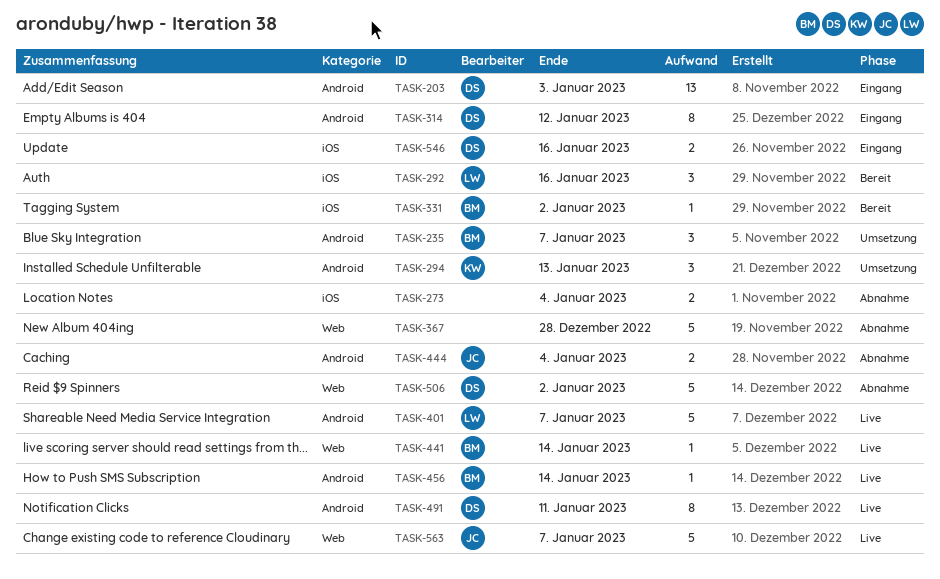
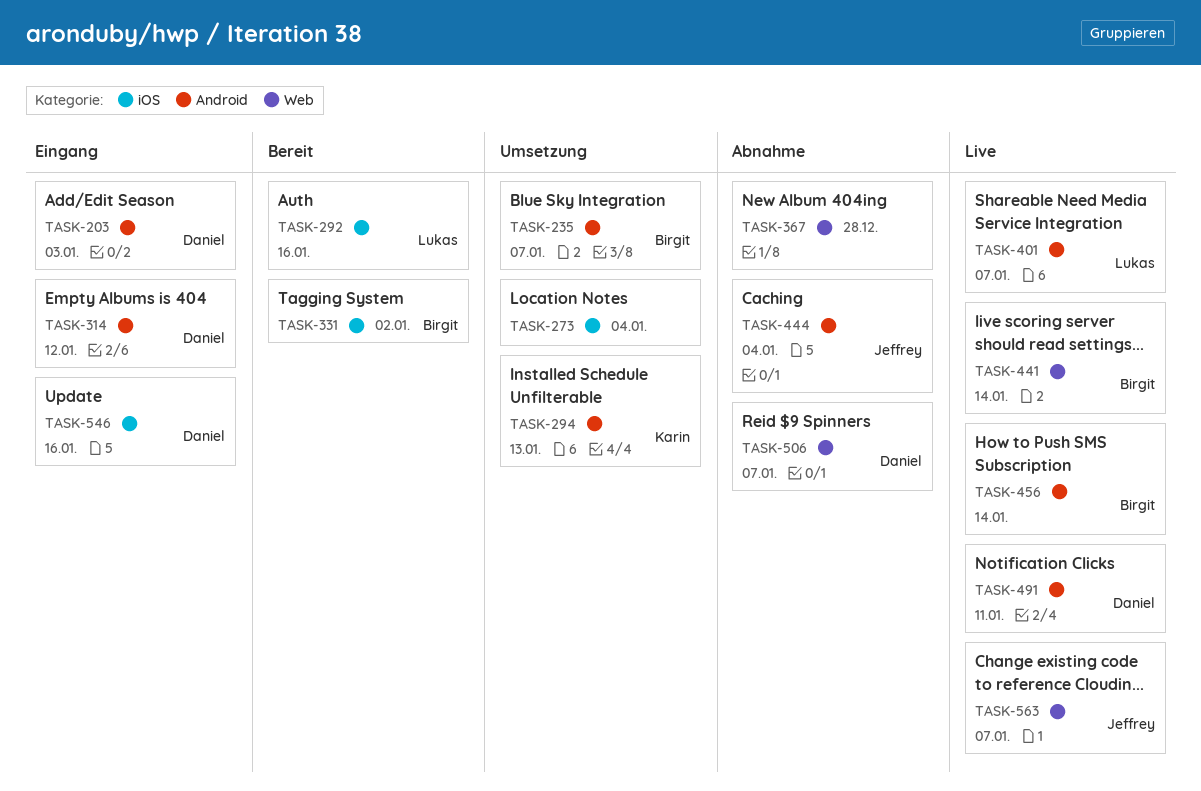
TASK-273, status: Abnahme -> Umsetzung
TASK-506, due: Jan 2 -> Jan 7

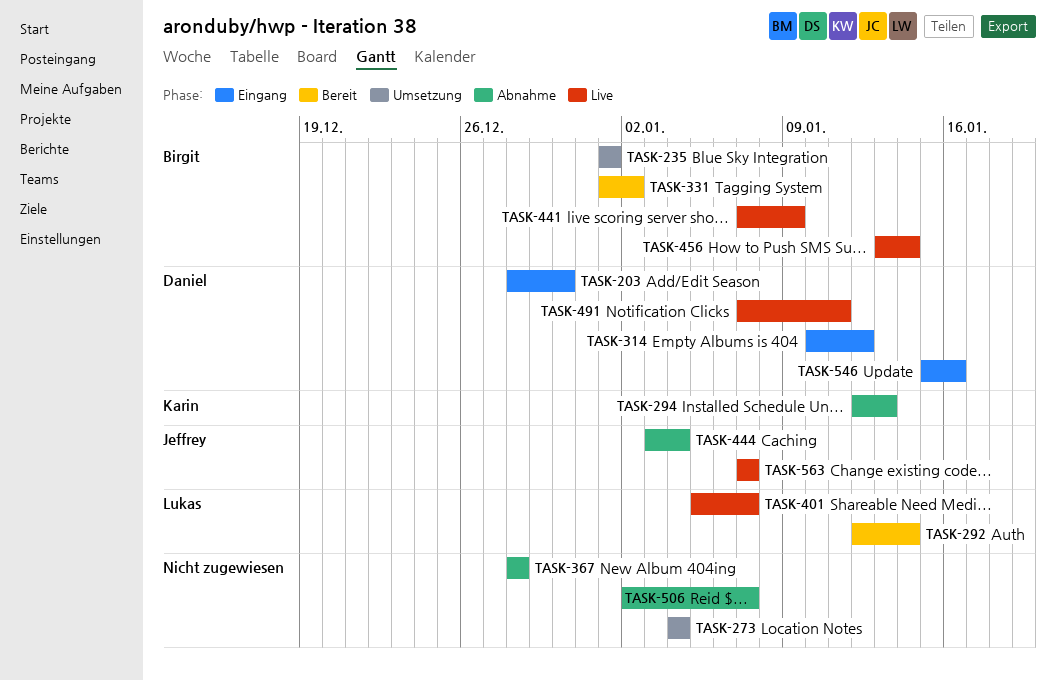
TASK-203, due: Jan 3 -> Dec 30
TASK-235, due: Jan 7 -> Jan 1
TASK-292, due: Jan 16 -> Jan 14
TASK-294, status: Umsetzung -> Abnahme
TASK-441, due: Jan 14 -> Jan 9
TASK-506, owner: Daniel -> none

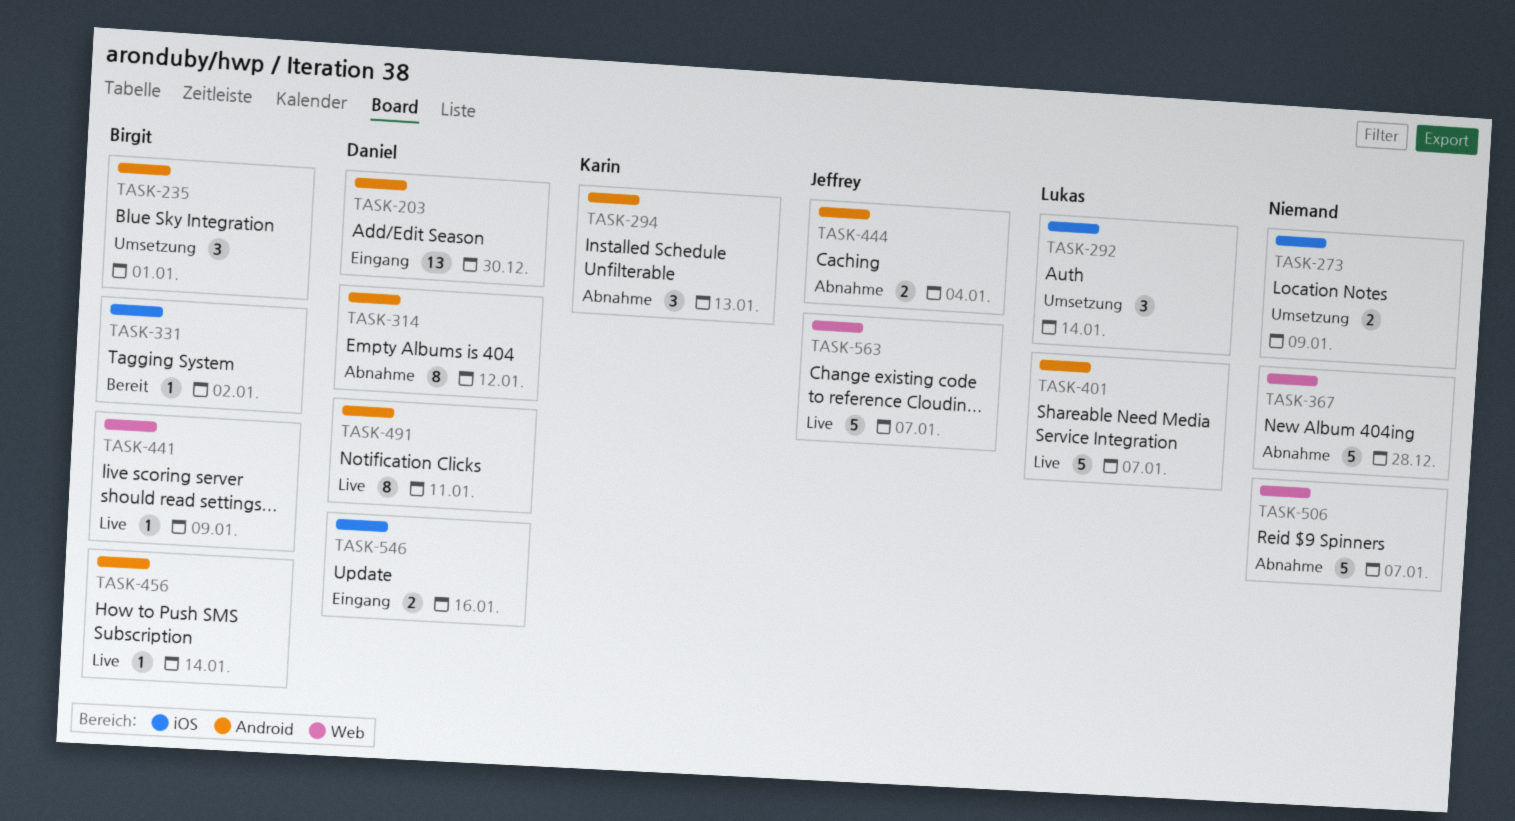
TASK-273, due: Jan 4 -> Jan 9
TASK-292, status: Bereit -> Umsetzung
TASK-314, status: Eingang -> Abnahme

